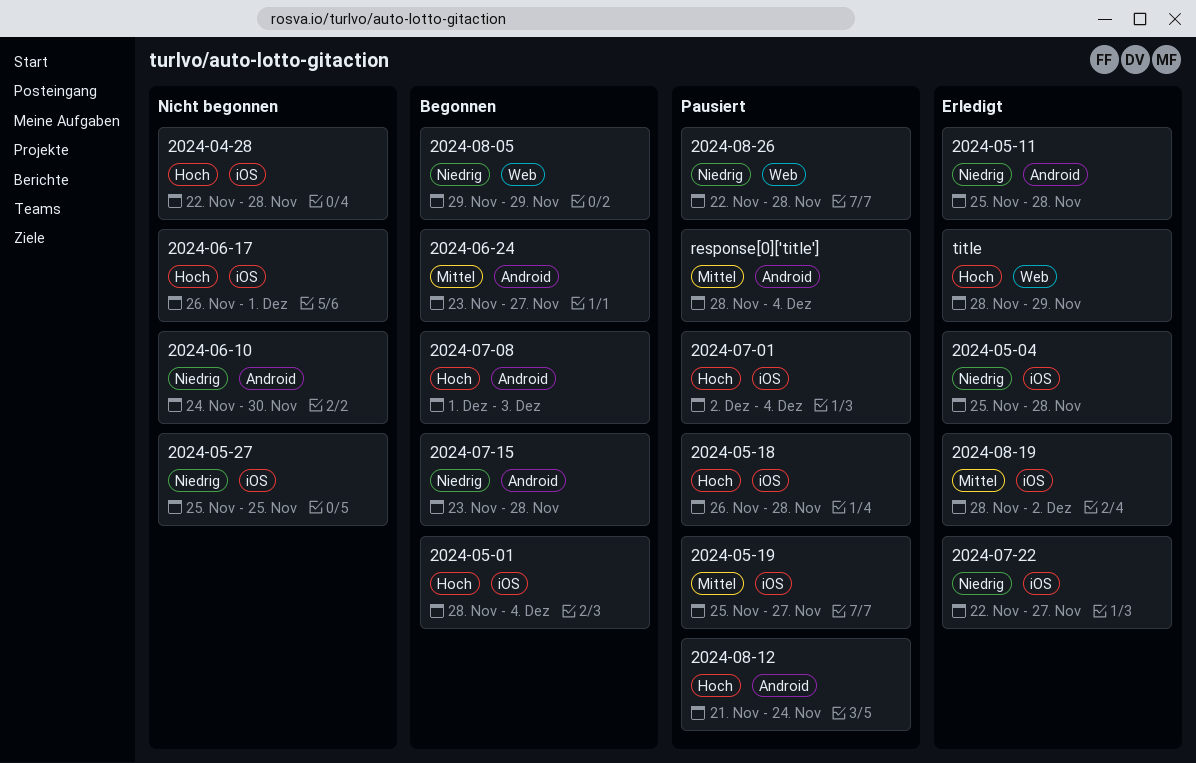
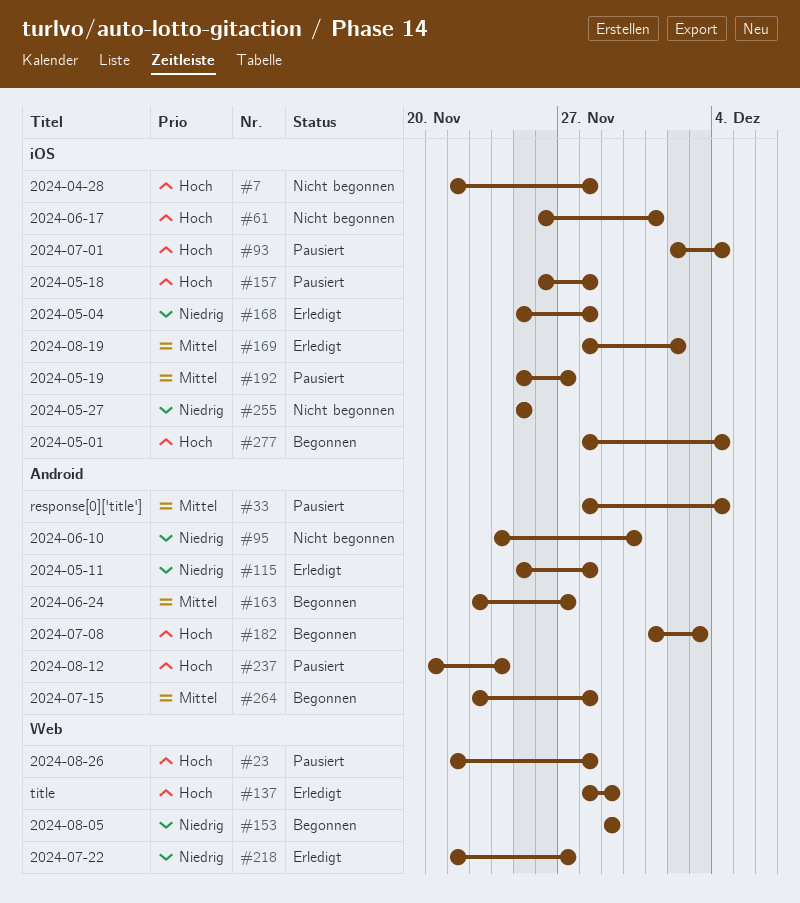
2024-07-15, priority: Niedrig -> Mittel
2024-07-22, label: iOS -> Web
2024-08-26, priority: Niedrig -> Hoch

